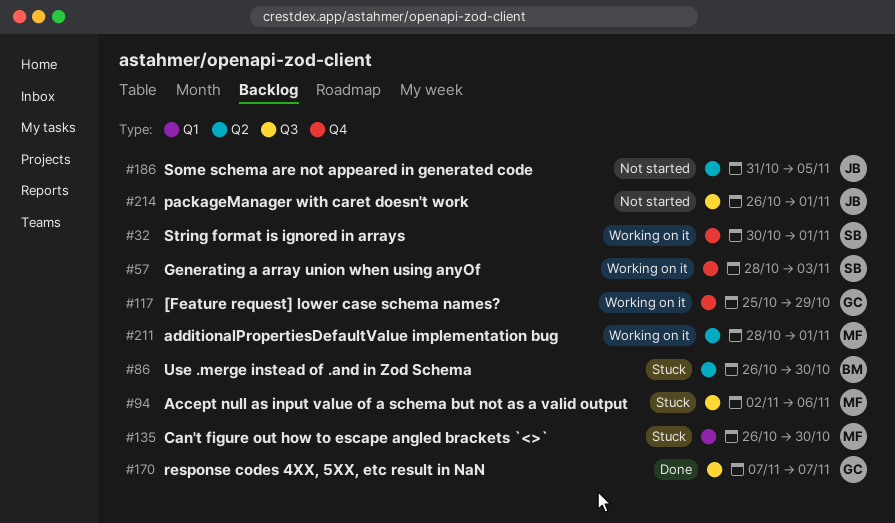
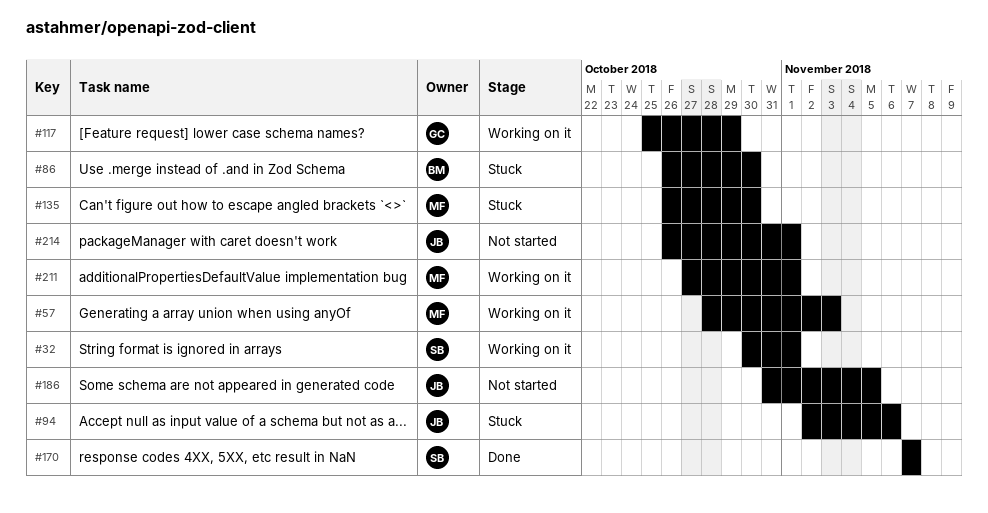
#57, owner: SB -> MF
#94, owner: MF -> JB
#170, owner: GC -> SB
#211, start: Oct 28 -> Oct 27

